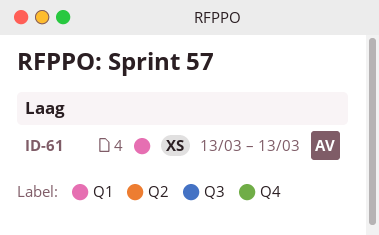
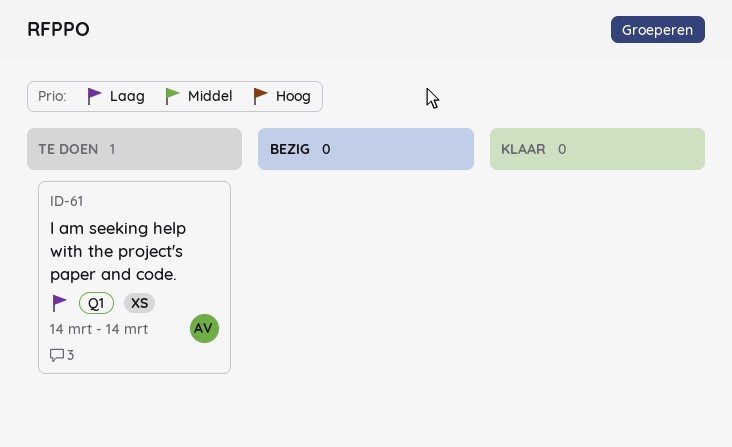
ID-61, start: Mar 13 -> Mar 14
ID-61, due: Mar 13 -> Mar 14

